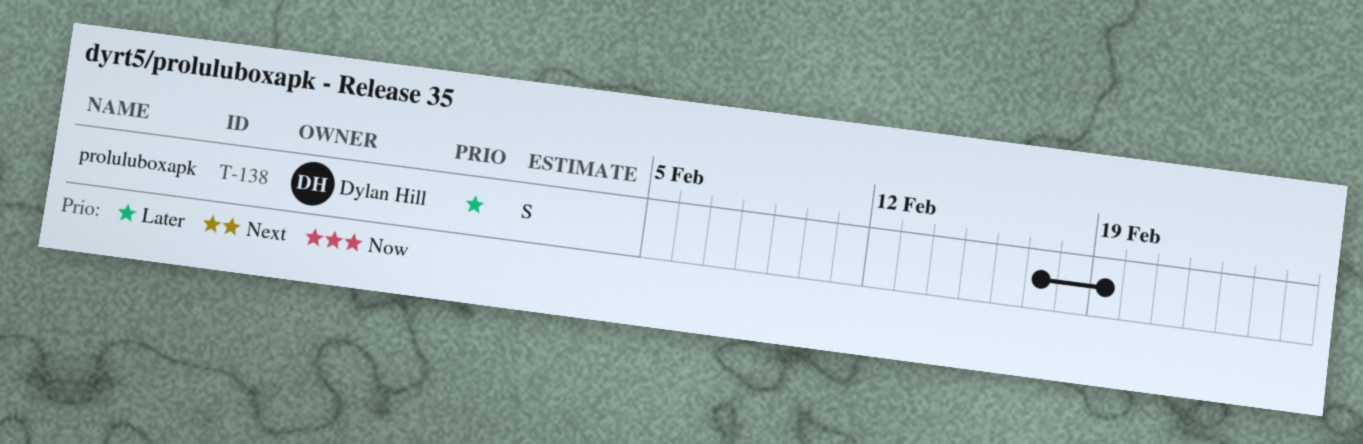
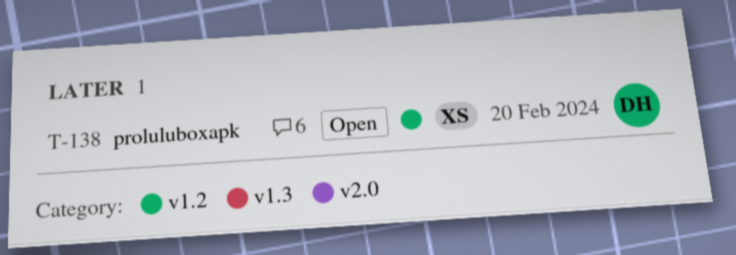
T-138, estimate: S -> XS
T-138, due: Feb 19 -> Feb 20

